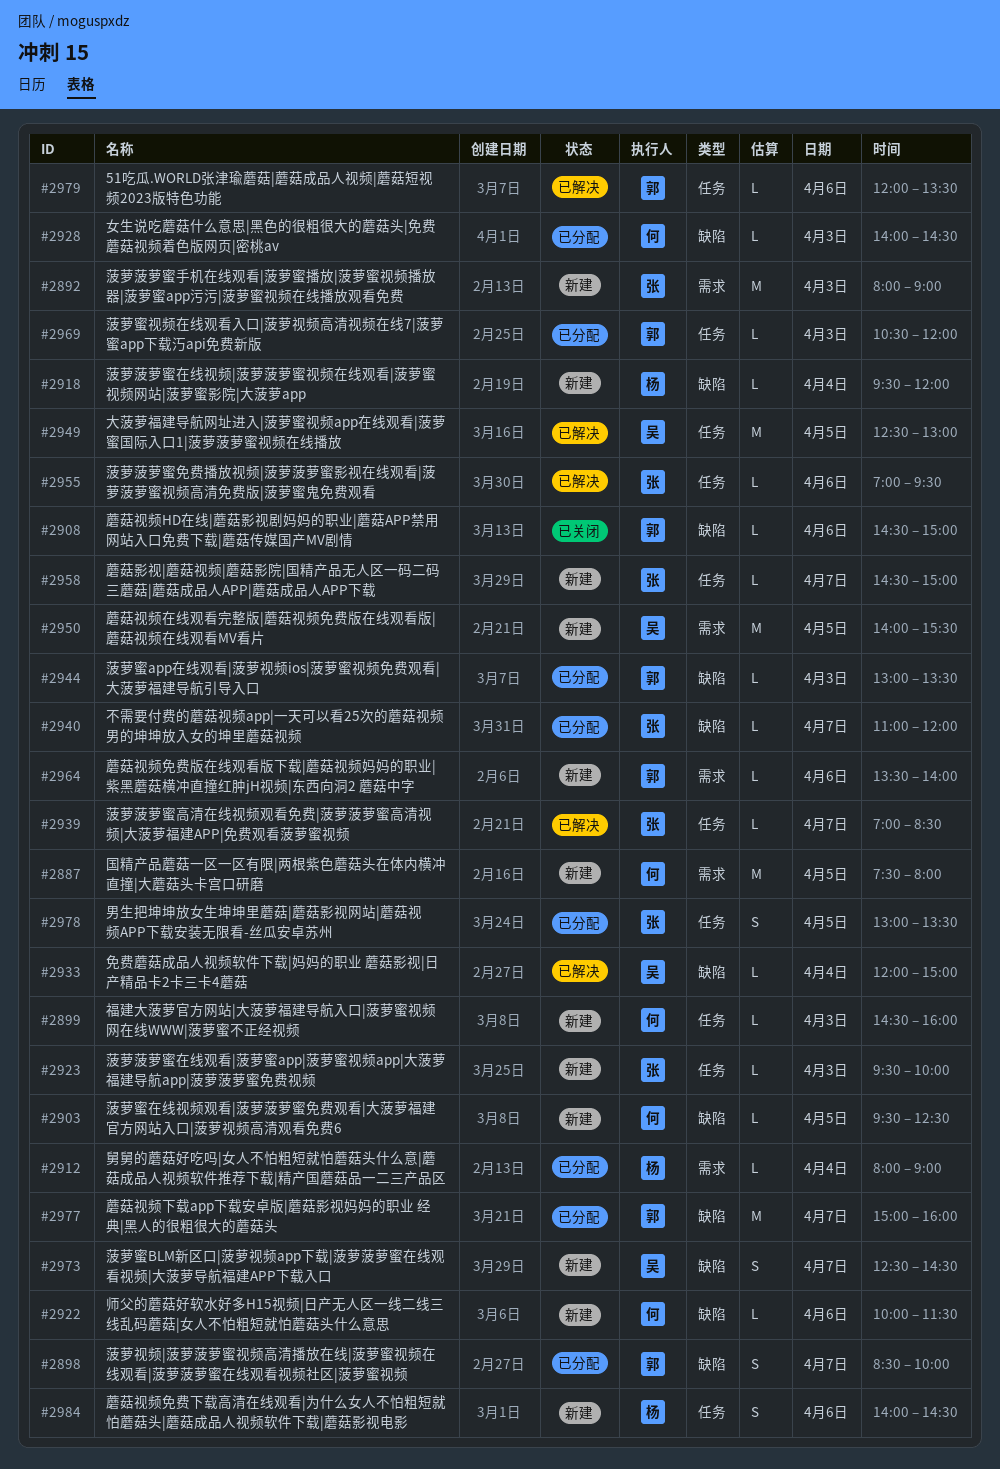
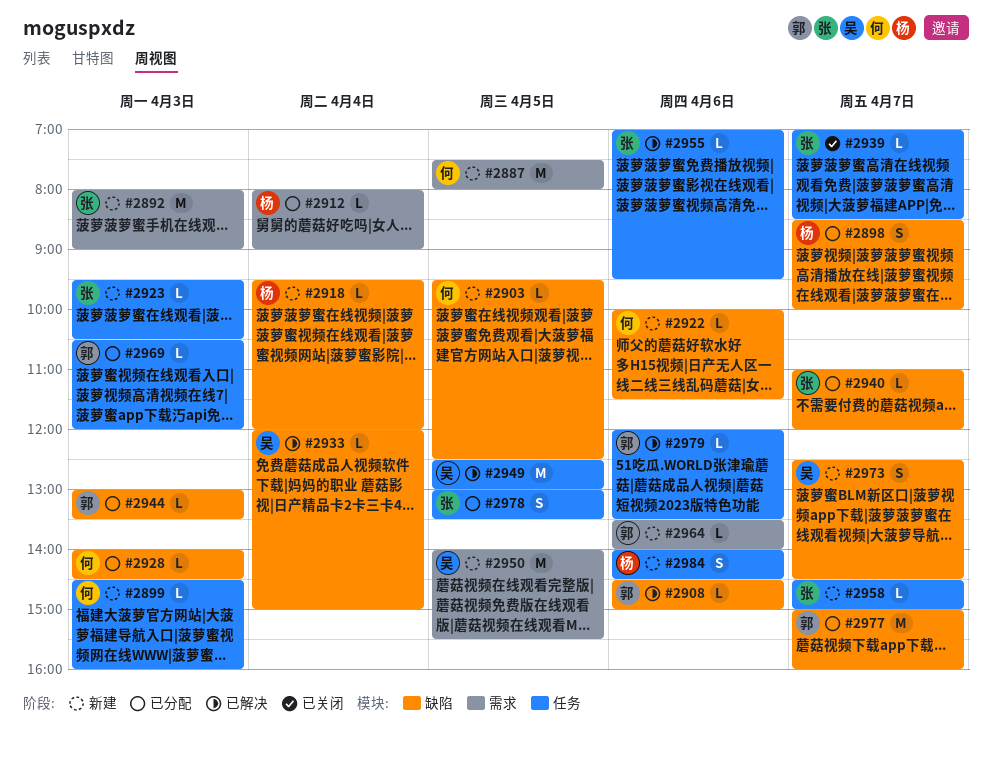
#2898, owner: 郭 -> 杨
#2908, status: 已关闭 -> 已解决
#2923, ends: 10:00 -> 10:30
#2939, status: 已解决 -> 已关闭

